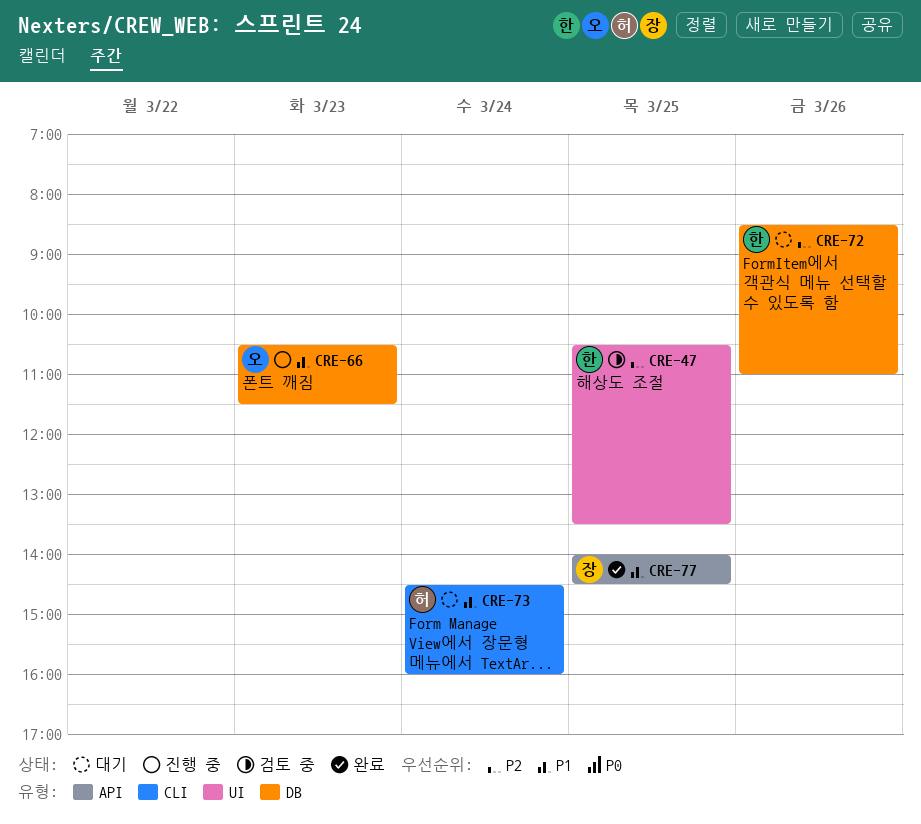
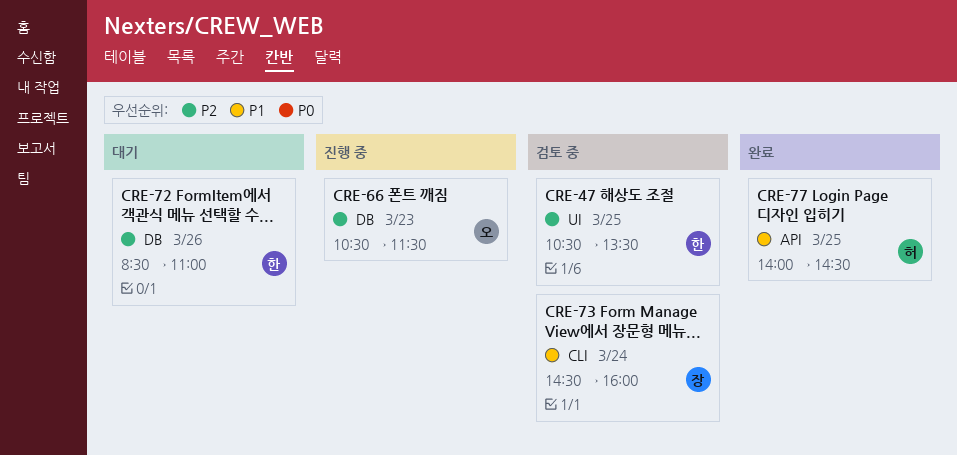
CRE-66, priority: P1 -> P2
CRE-73, status: 대기 -> 검토 중
CRE-73, owner: 허 -> 장
CRE-77, owner: 장 -> 허

